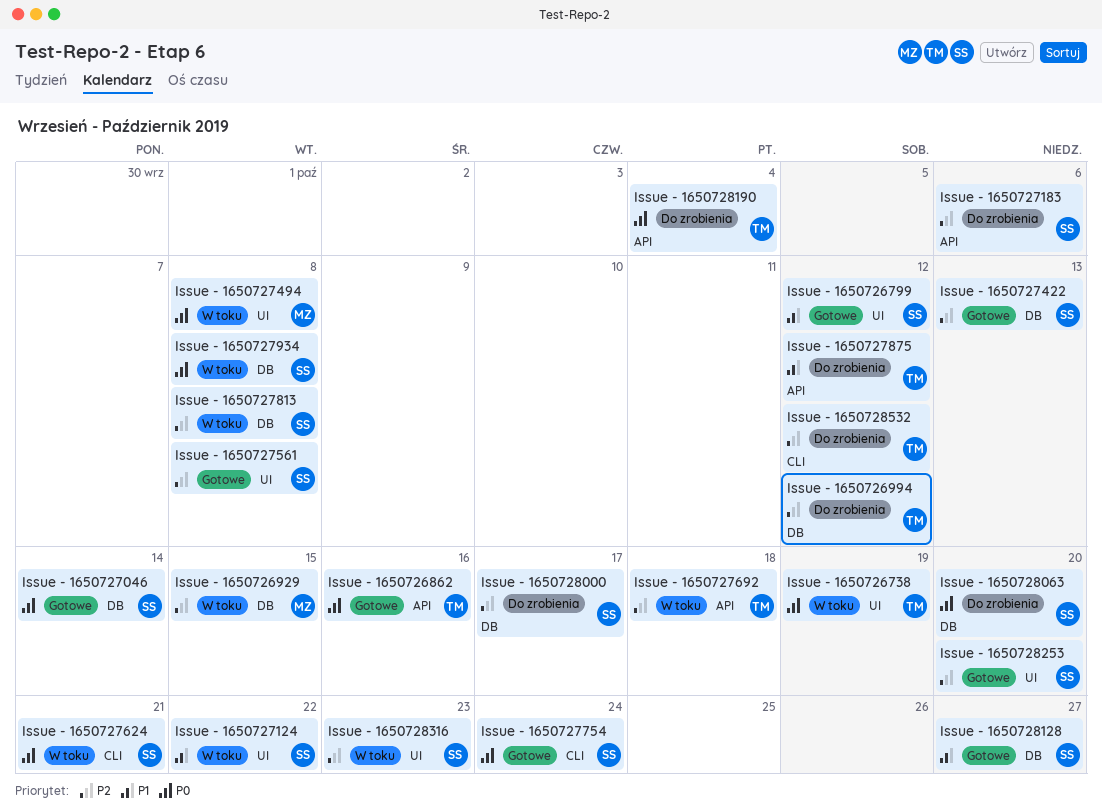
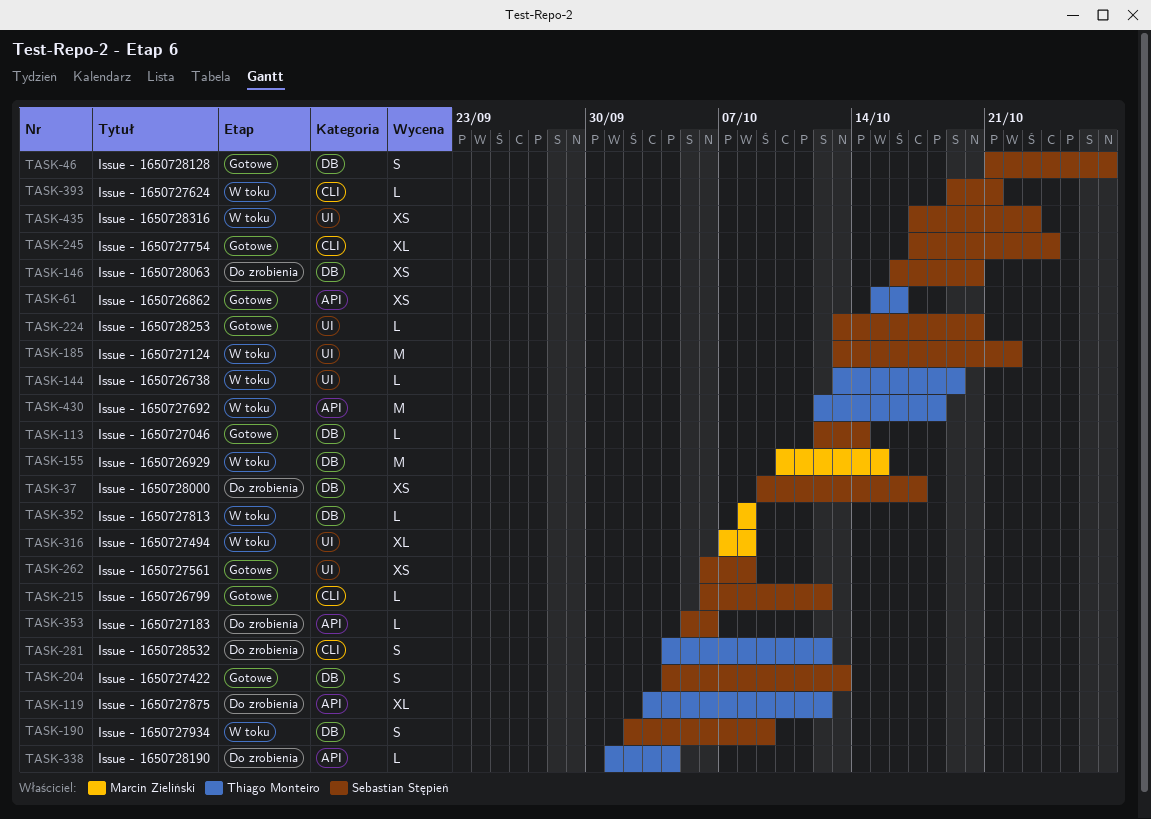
Issue - 1650726799, label: UI -> CLI
Issue - 1650726994: present -> none
Issue - 1650727813, owner: Sebastian Stępień -> Marcin Zieliński
Issue - 1650727934, due: Oct 8 -> Oct 9

